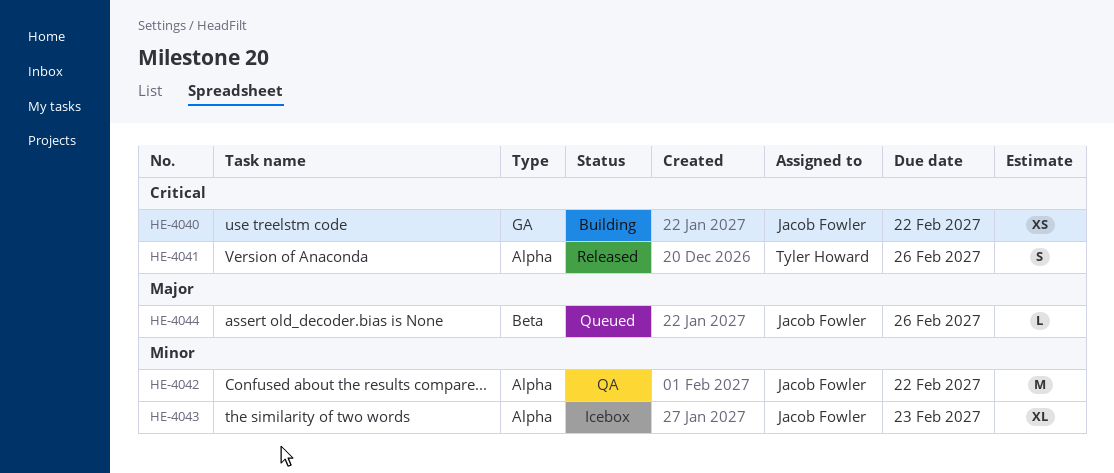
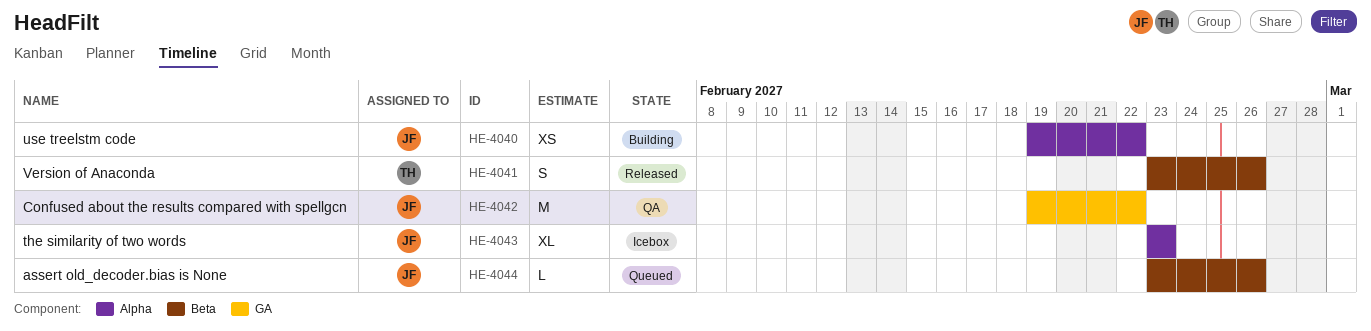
HE-4040, label: GA -> Alpha
HE-4041, label: Alpha -> Beta
HE-4042, label: Alpha -> GA

